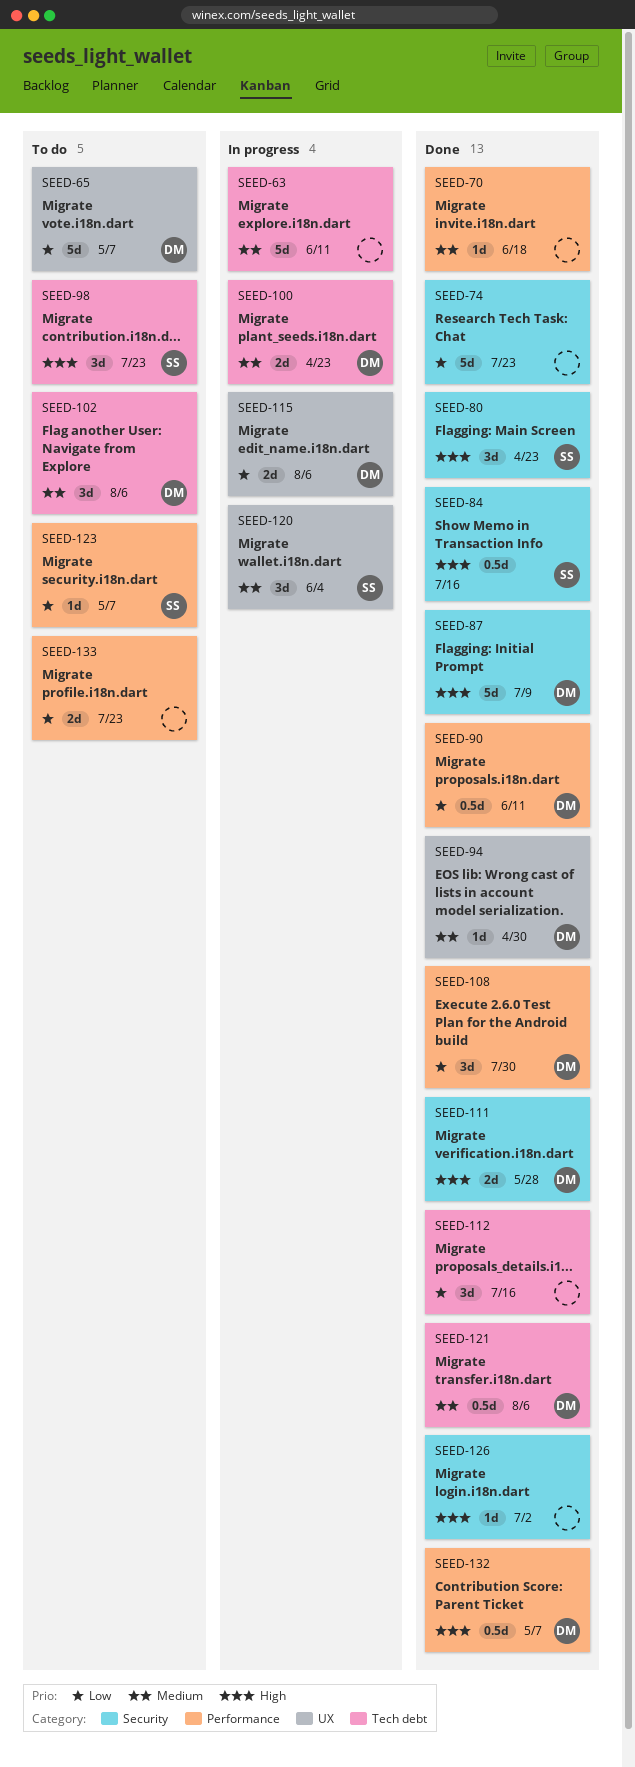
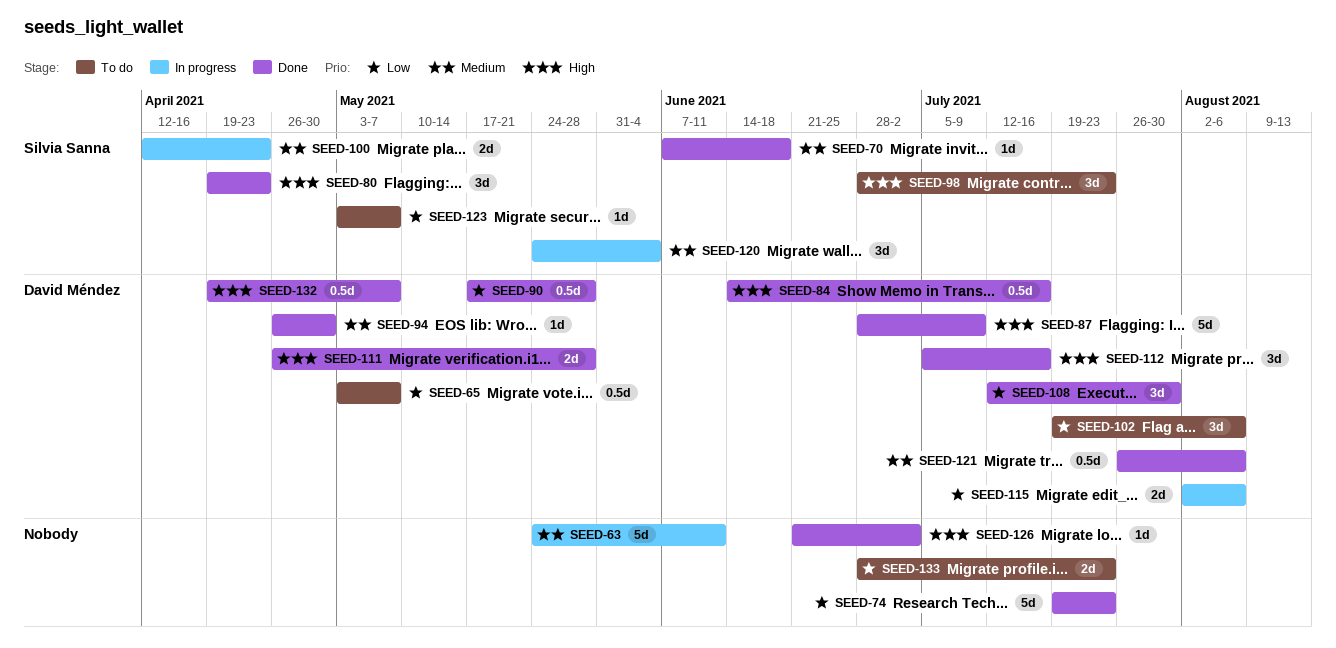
SEED-65, estimate: 5d -> 0.5d
SEED-70, owner: none -> Silvia Sanna
SEED-84, owner: Silvia Sanna -> David Méndez
SEED-90, due: Jun 11 -> May 28
SEED-100, owner: David Méndez -> Silvia Sanna
SEED-102, priority: Medium -> Low
SEED-112, owner: none -> David Méndez
SEED-112, priority: Low -> High

